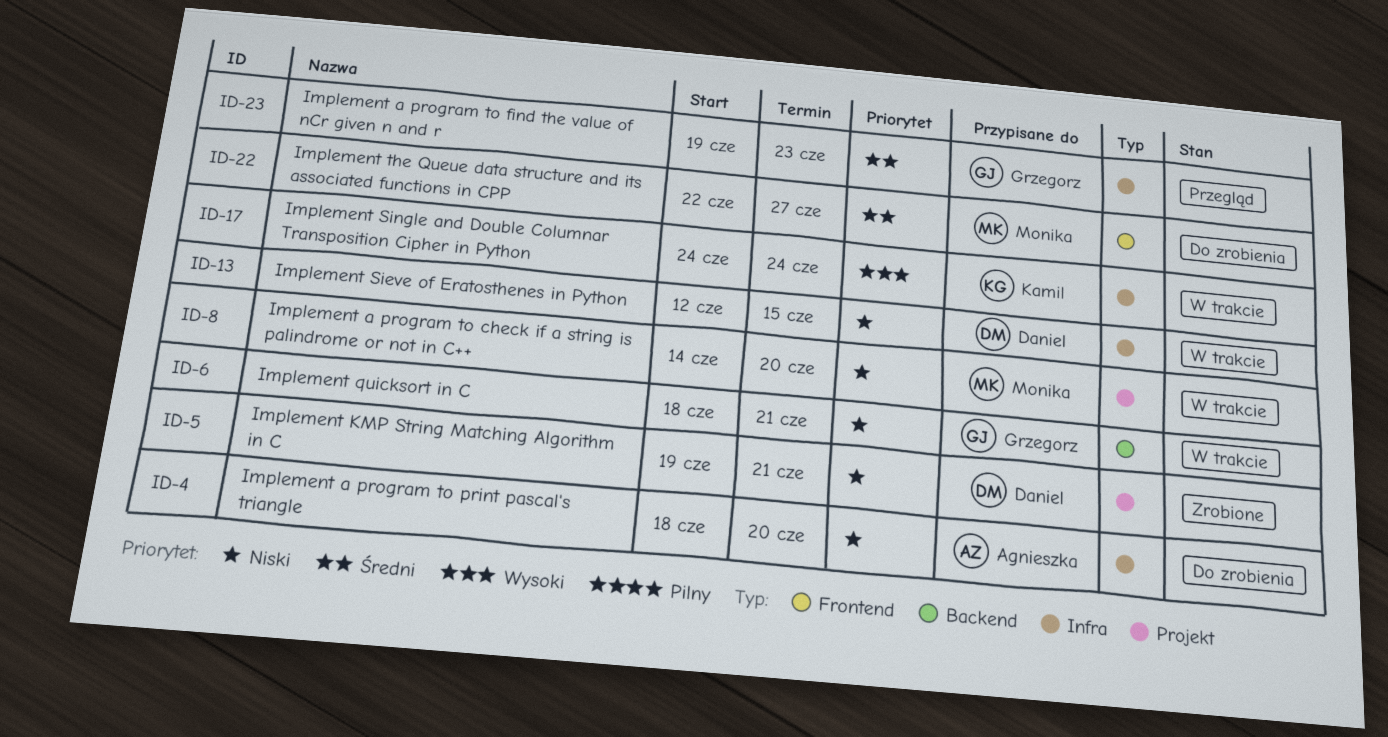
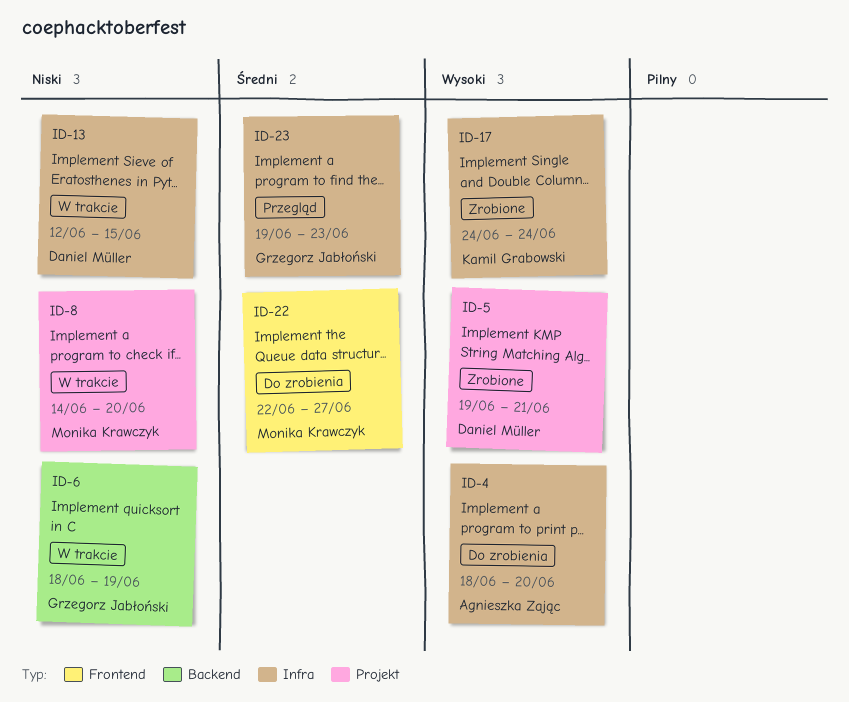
ID-4, priority: Niski -> Wysoki
ID-5, priority: Niski -> Wysoki
ID-6, due: Jun 21 -> Jun 19
ID-17, status: W trakcie -> Zrobione

